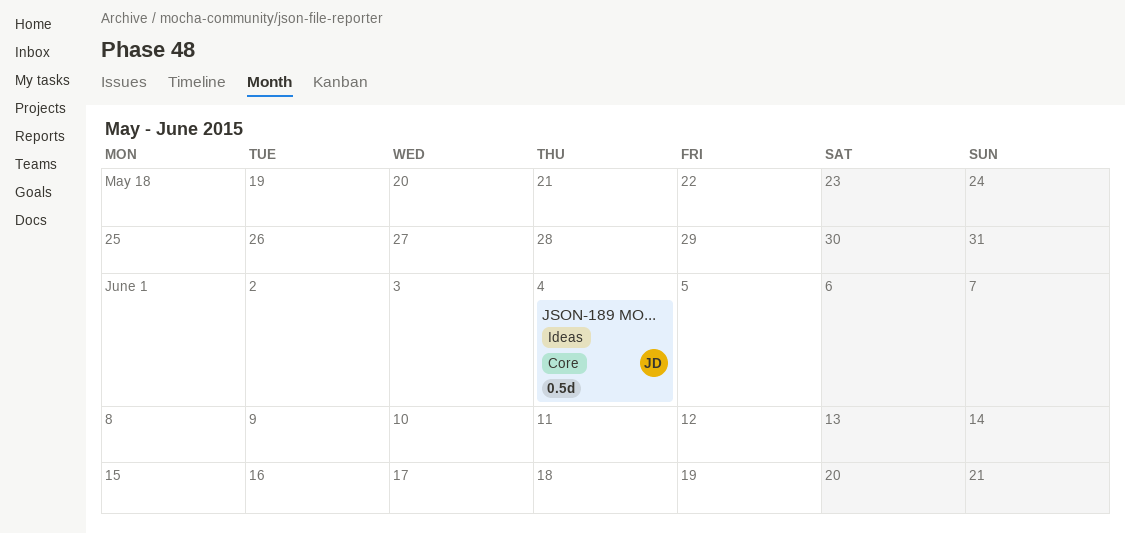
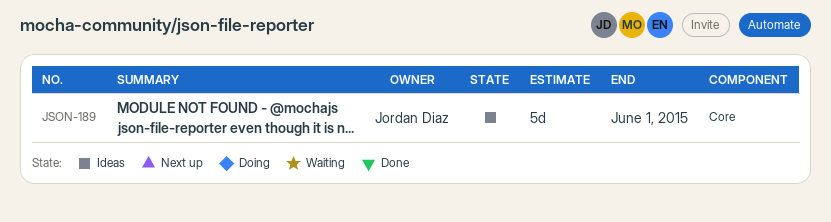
JSON-189, estimate: 0.5d -> 5d
JSON-189, due: Jun 4 -> Jun 1

